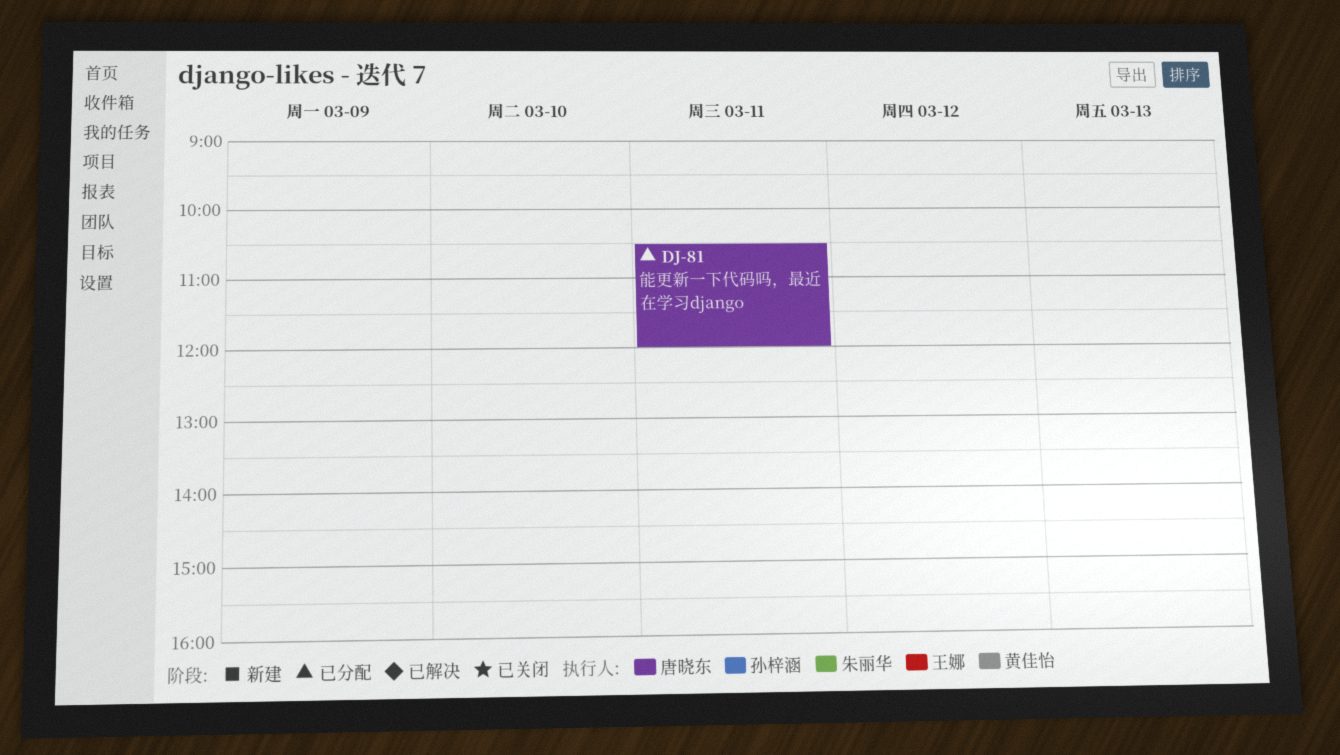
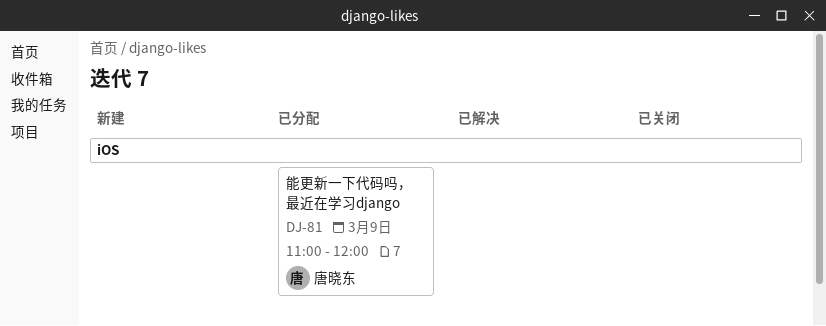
DJ-81, day: Mar 11 -> Mar 9
DJ-81, begins: 10:30 -> 11:00

